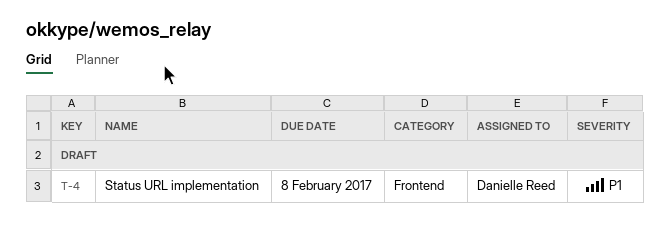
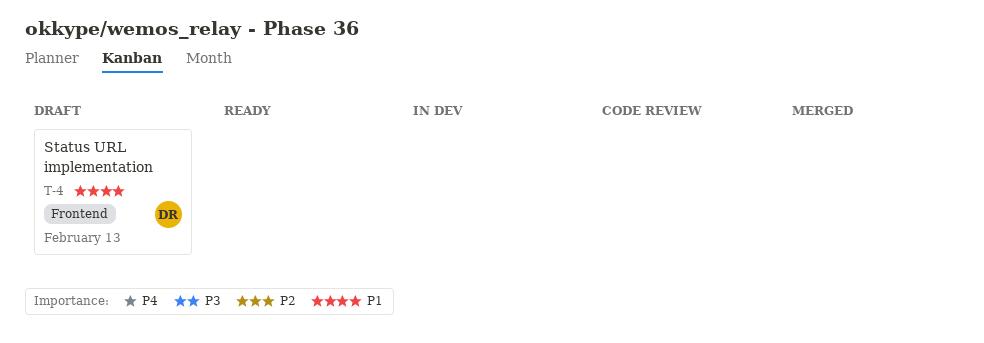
T-4, due: Feb 8 -> Feb 13

